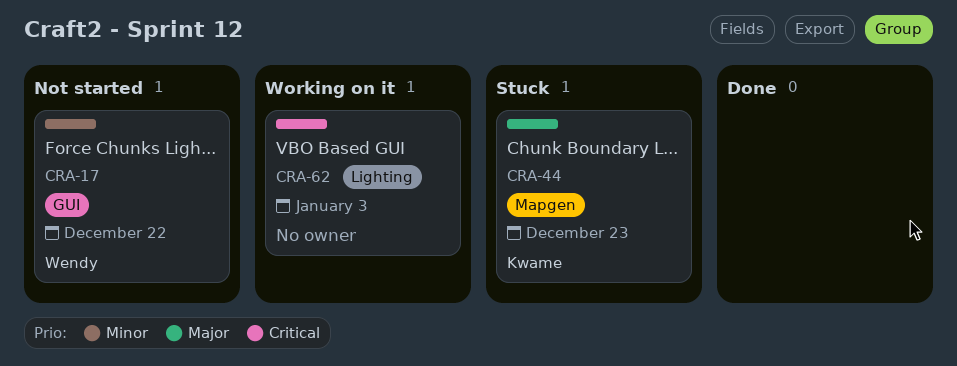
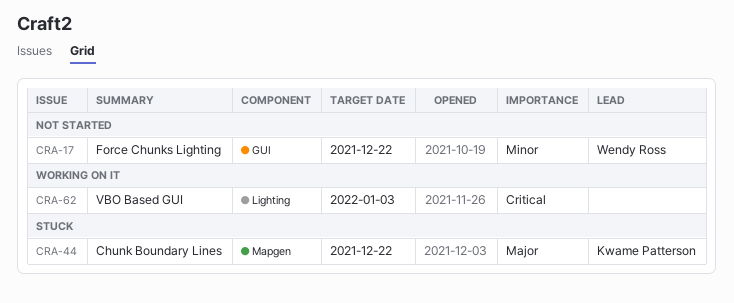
CRA-44, due: Dec 23 -> Dec 22

